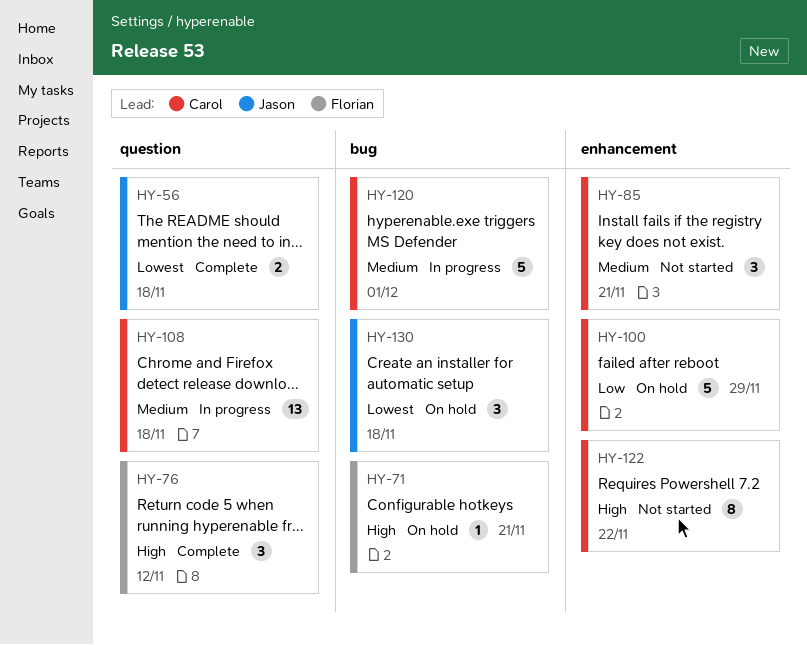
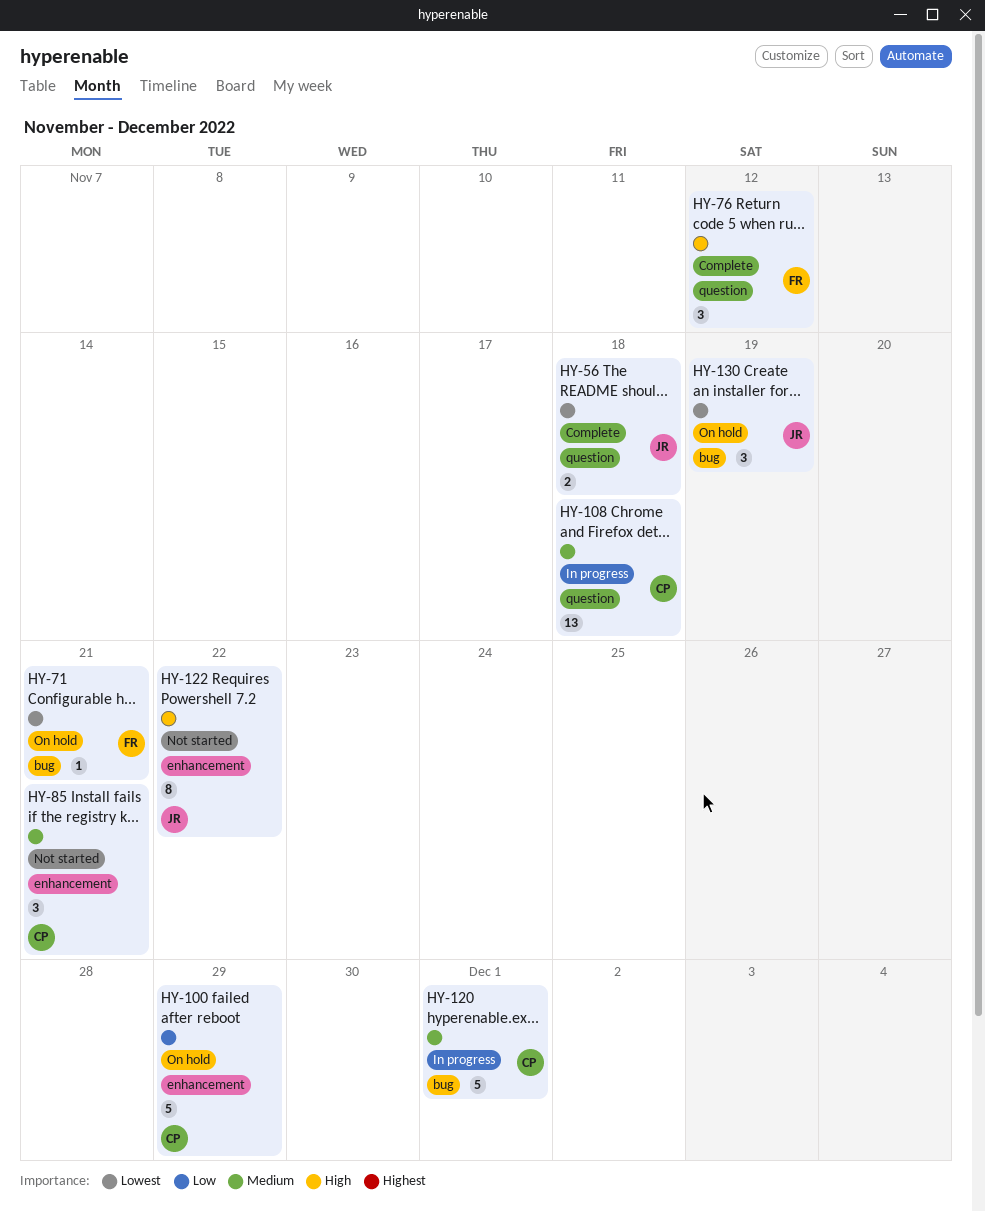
HY-71, priority: High -> Lowest
HY-122, owner: Carol -> Jason
HY-130, due: Nov 18 -> Nov 19

